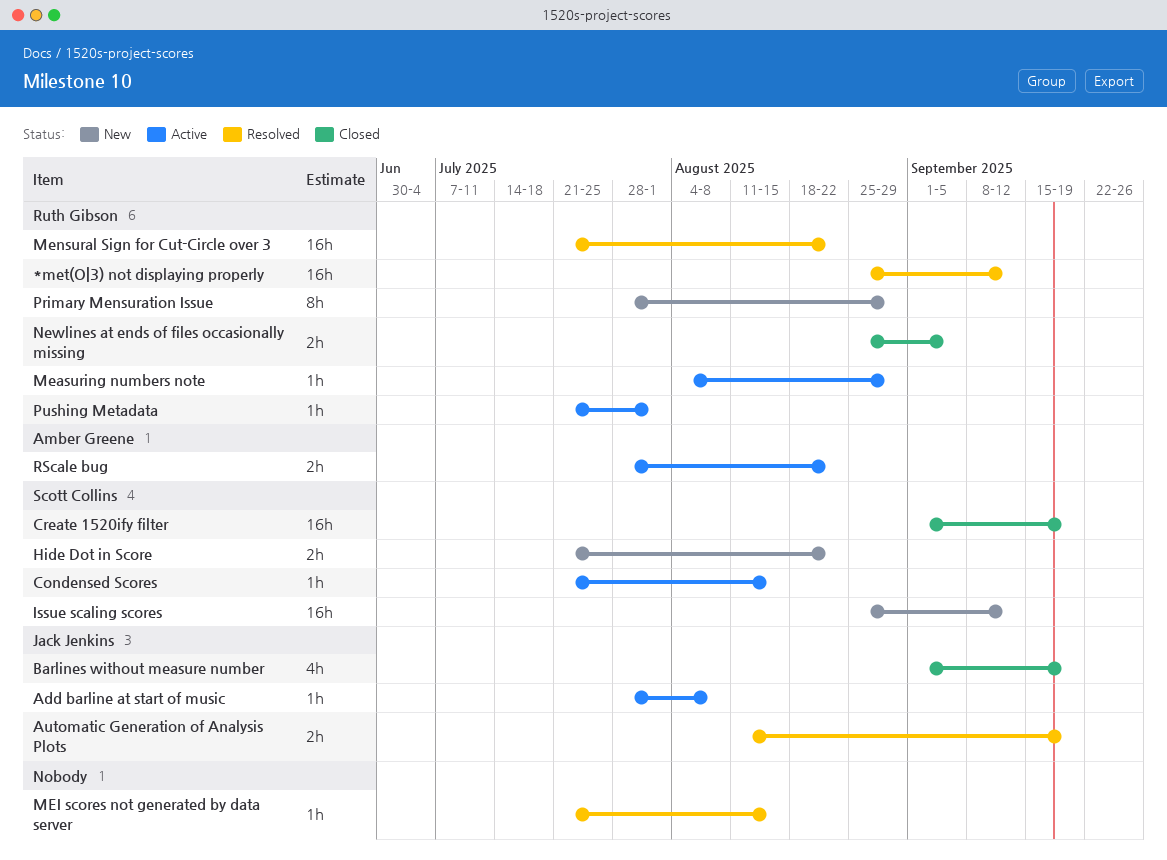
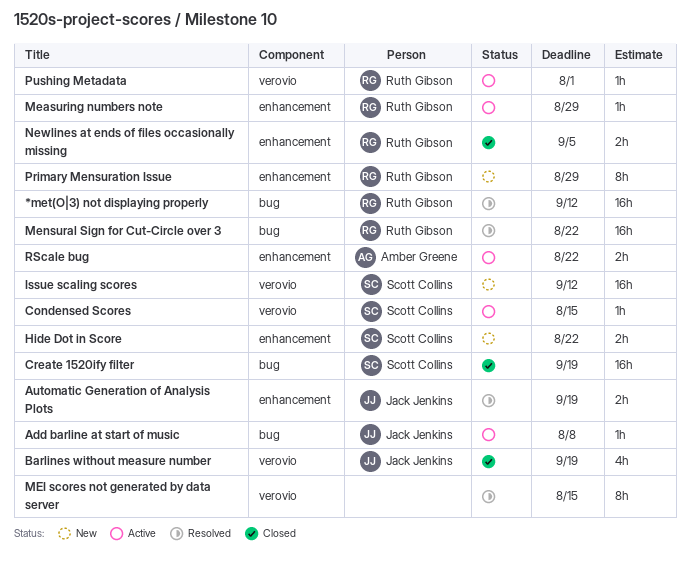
MEI scores not generated by data server, estimate: 1h -> 8h

